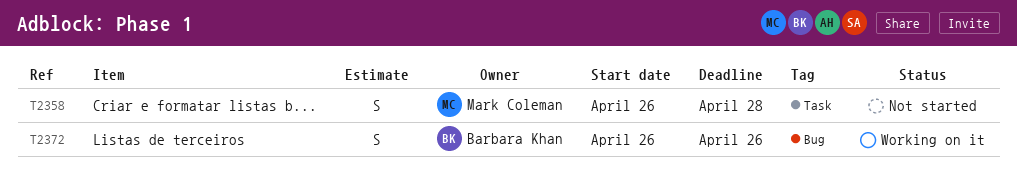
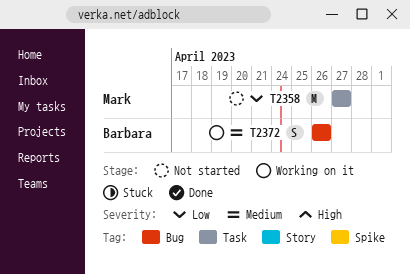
T2358, estimate: S -> M
T2358, start: Apr 26 -> Apr 27
T2358, due: Apr 28 -> Apr 27

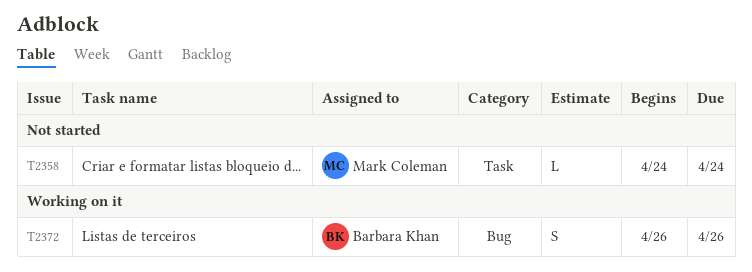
T2358, estimate: M -> L
T2358, start: Apr 27 -> Apr 24
T2358, due: Apr 27 -> Apr 24

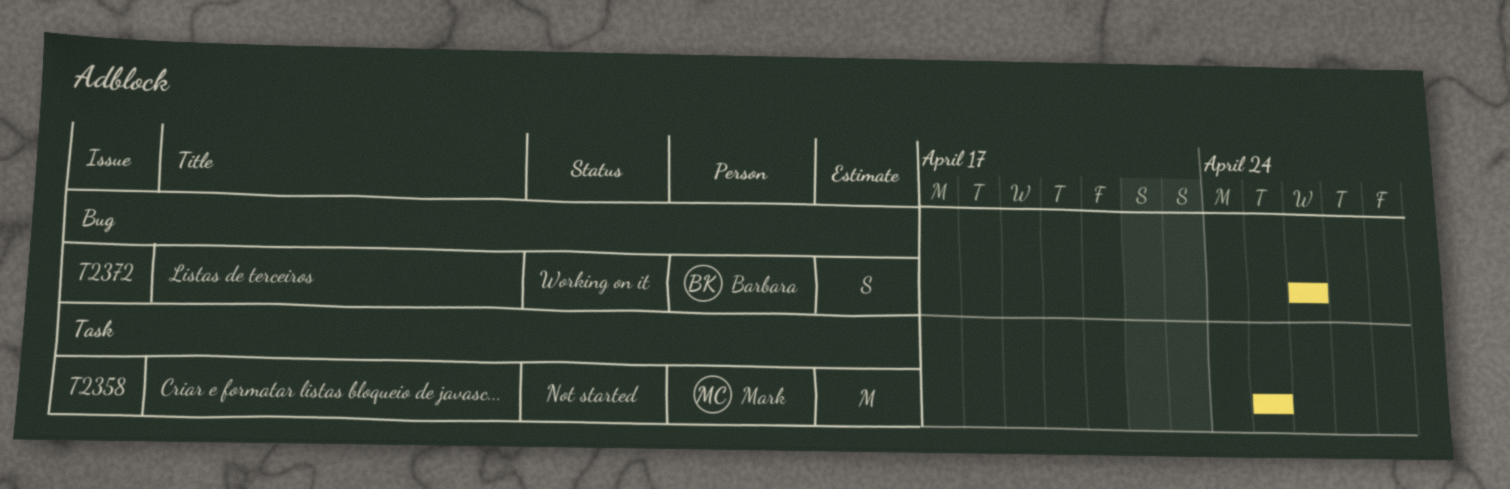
T2358, estimate: L -> M
T2358, start: Apr 24 -> Apr 25
T2358, due: Apr 24 -> Apr 25

